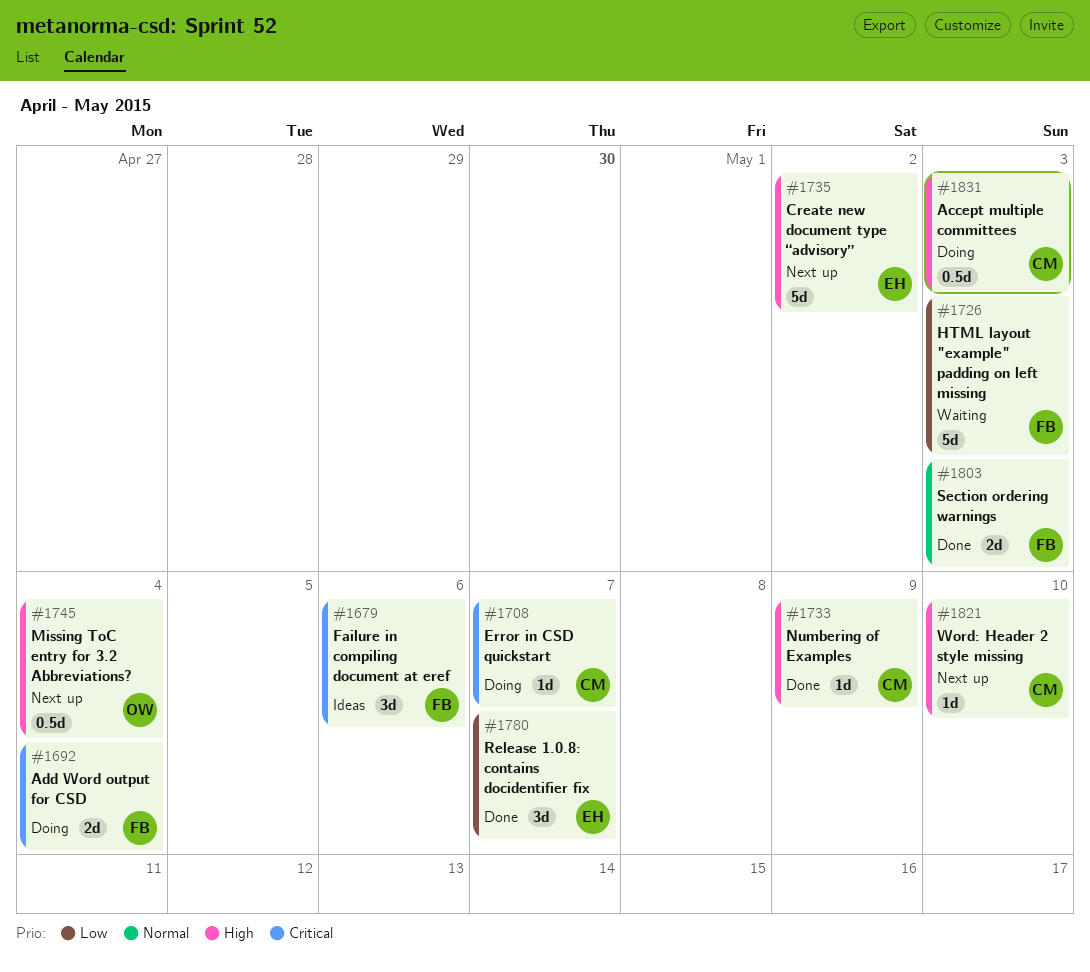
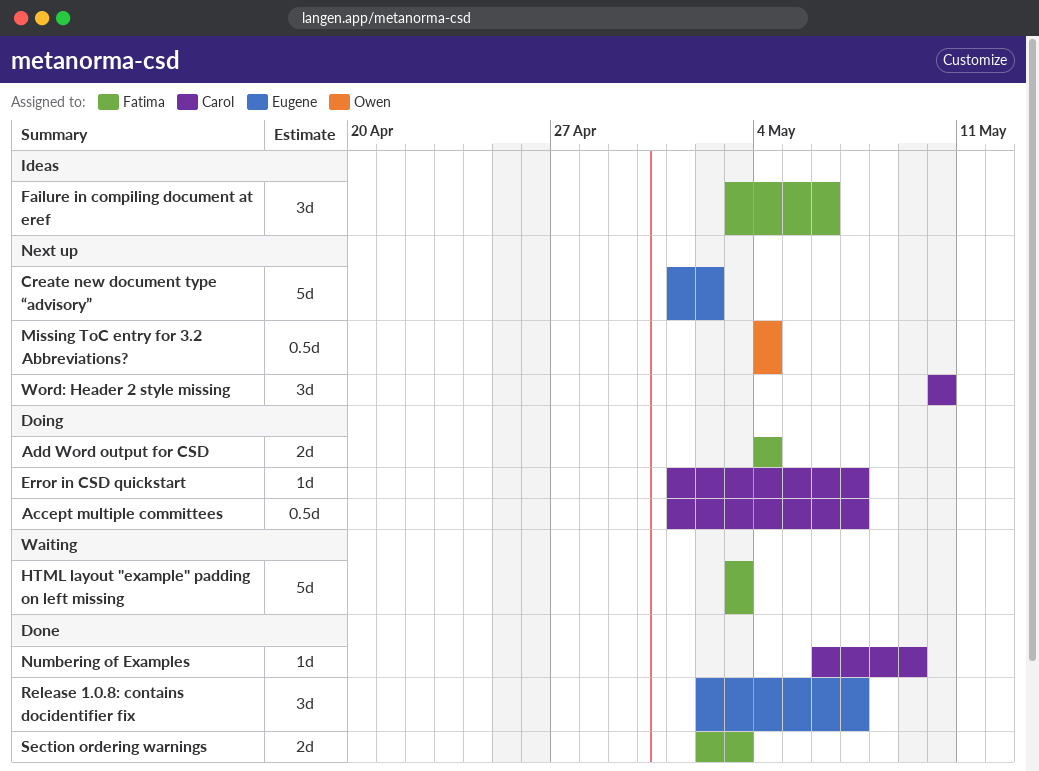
Accept multiple committees, due: May 3 -> May 7
Word: Header 2 style missing, estimate: 1d -> 3d

